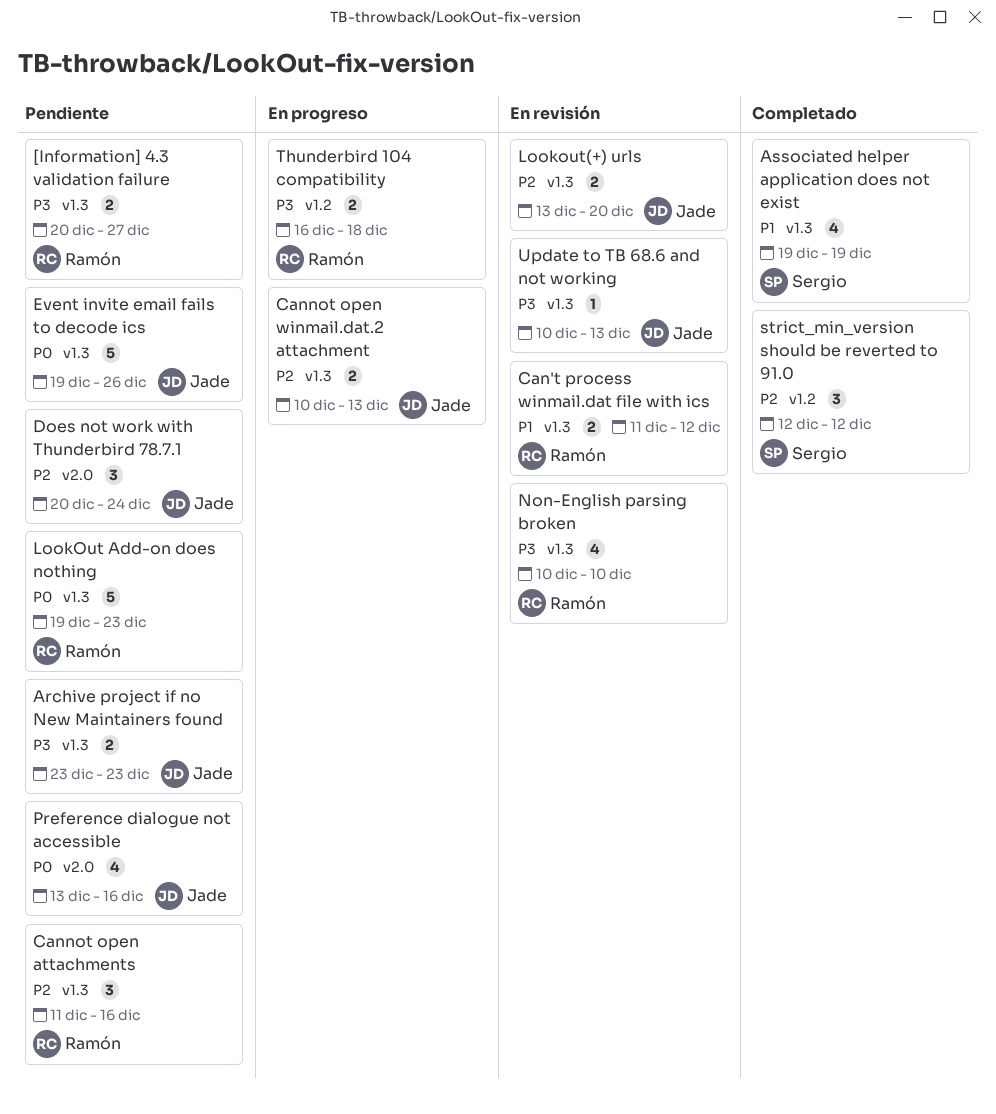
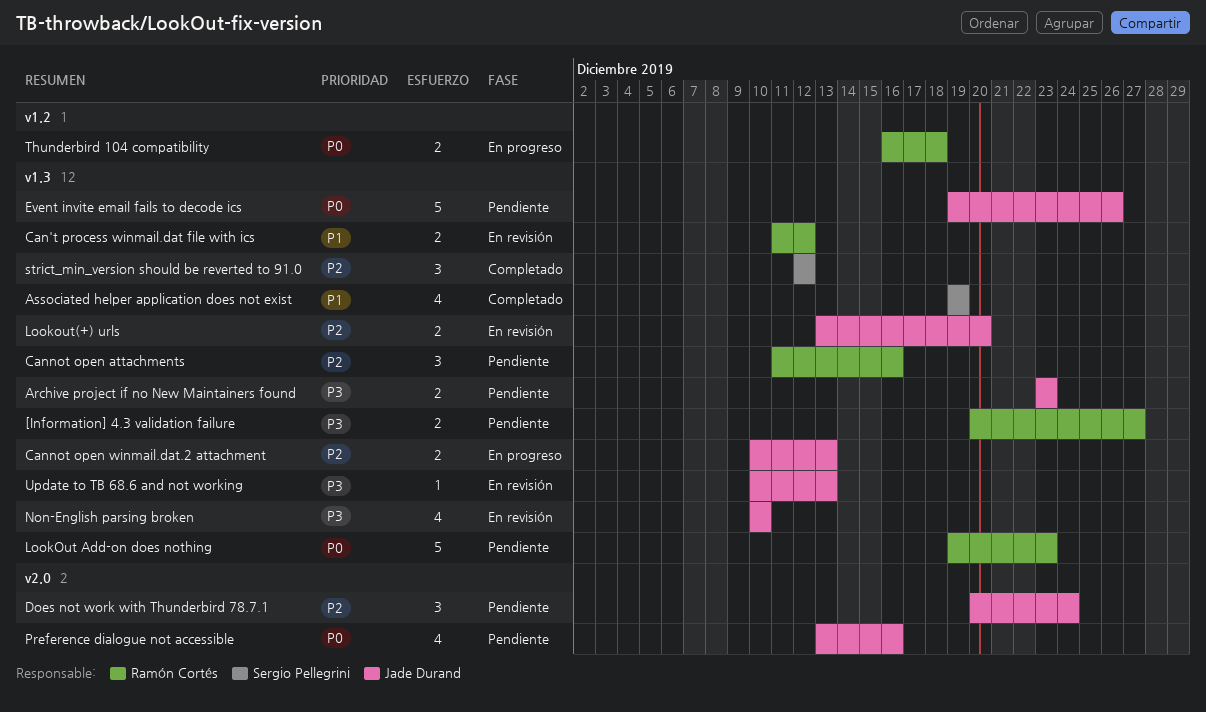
Non-English parsing broken, owner: Ramón Cortés -> Jade Durand
strict_min_version should be reverted to 91.0, label: v1.2 -> v1.3
Thunderbird 104 compatibility, priority: P3 -> P0

